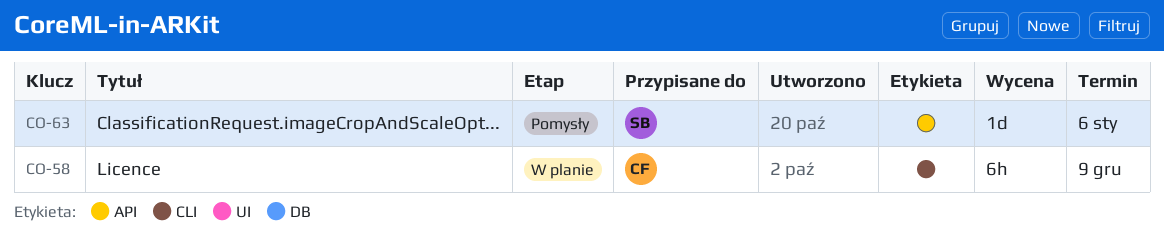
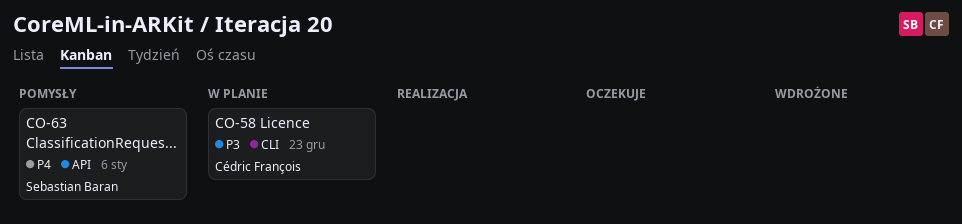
CO-58, due: Dec 9 -> Dec 23

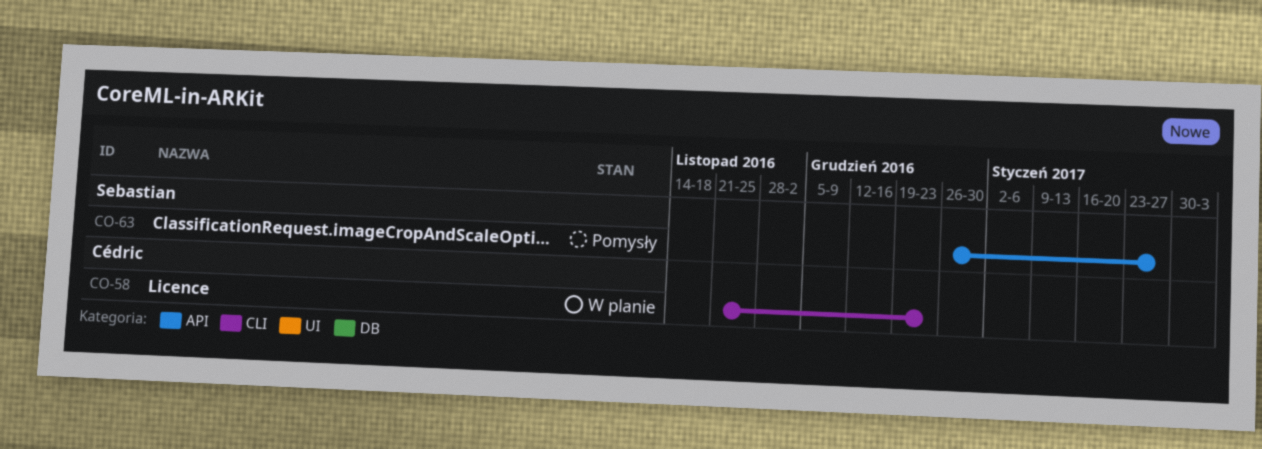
CO-63, due: Jan 6 -> Jan 27

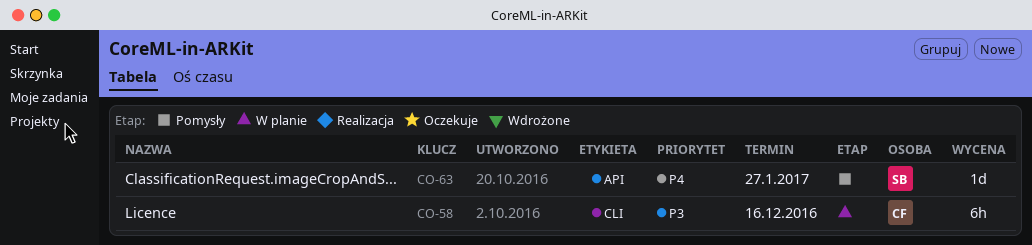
CO-58, due: Dec 23 -> Dec 16

